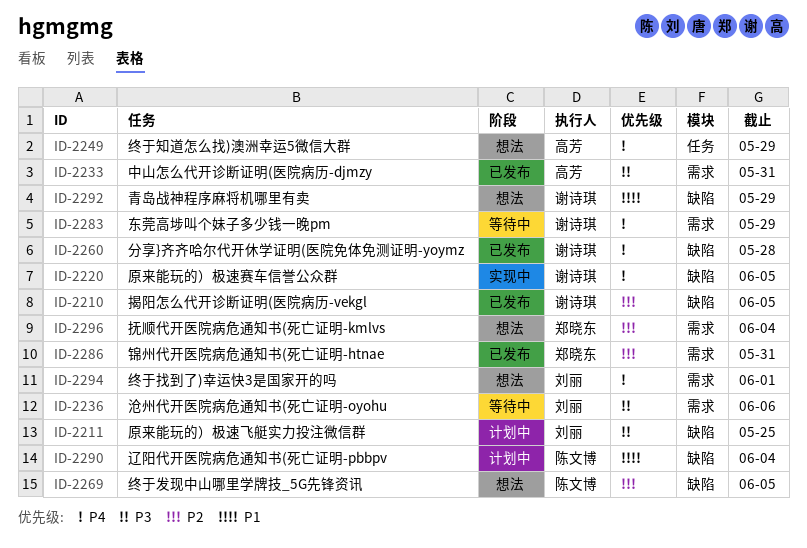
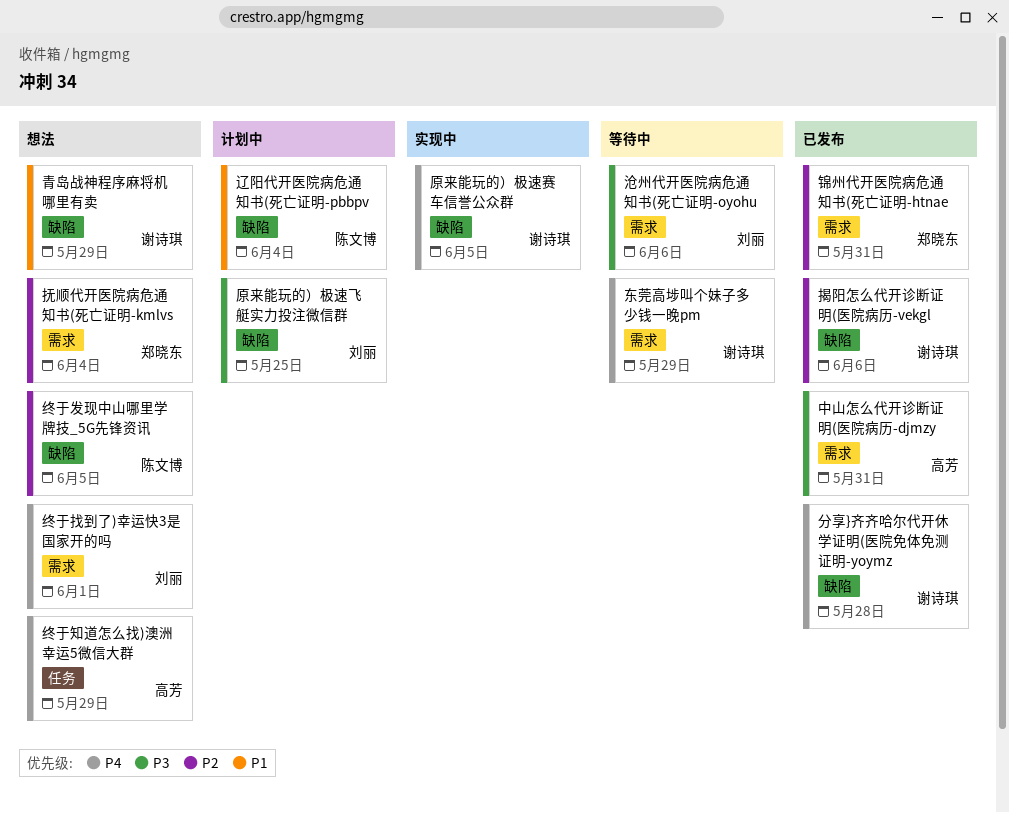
揭阳怎么代开诊断证明(医院病历-vekgl, due: Jun 5 -> Jun 6

